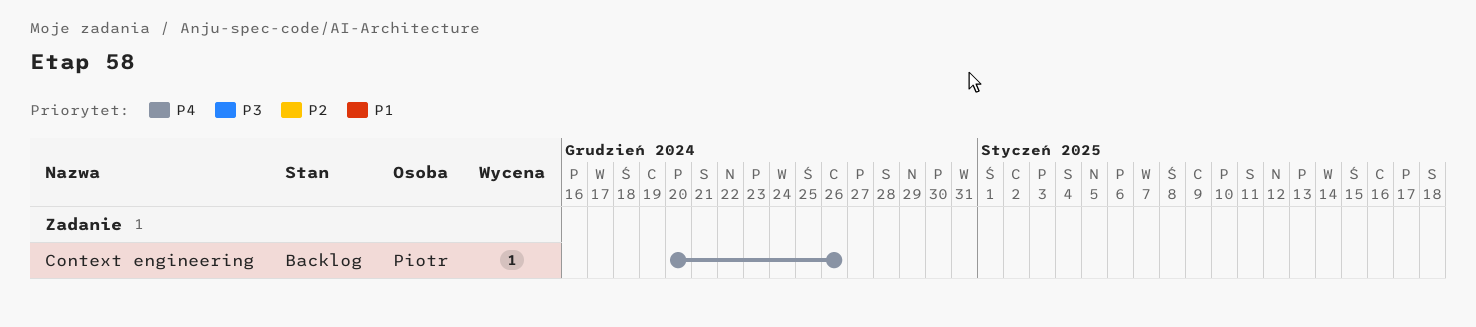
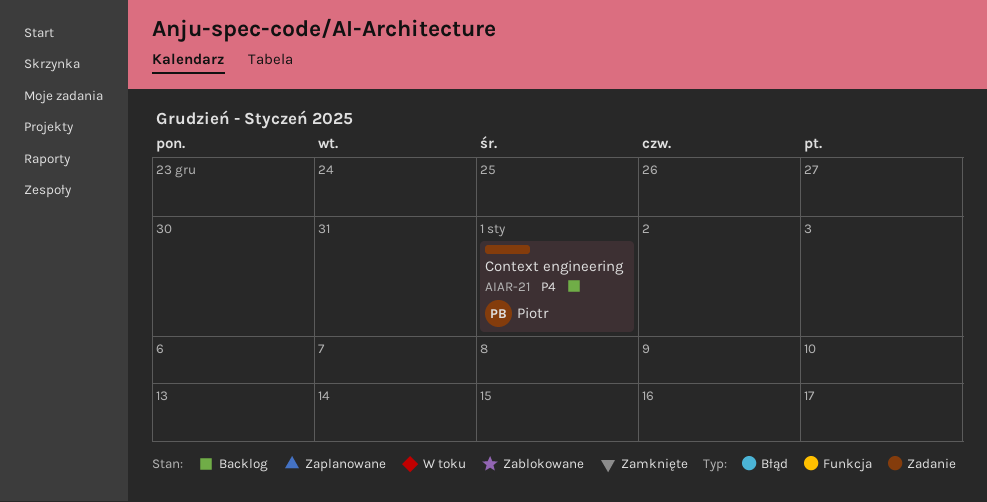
Context engineering, due: Dec 26 -> Jan 1

